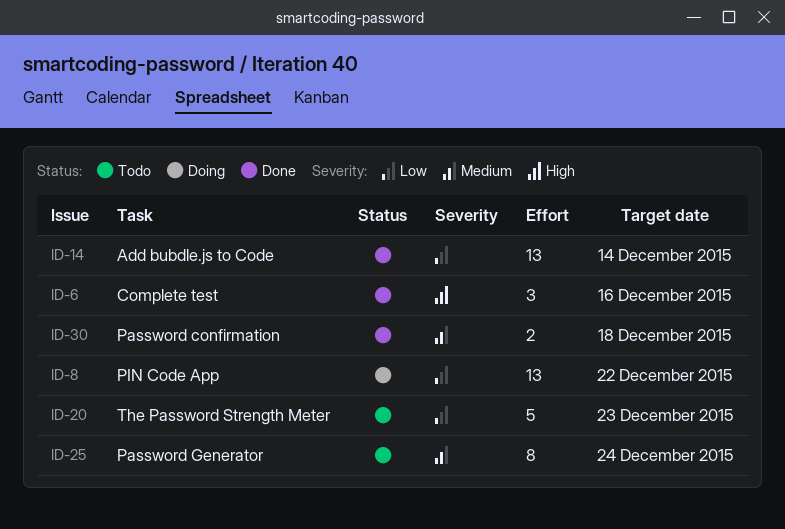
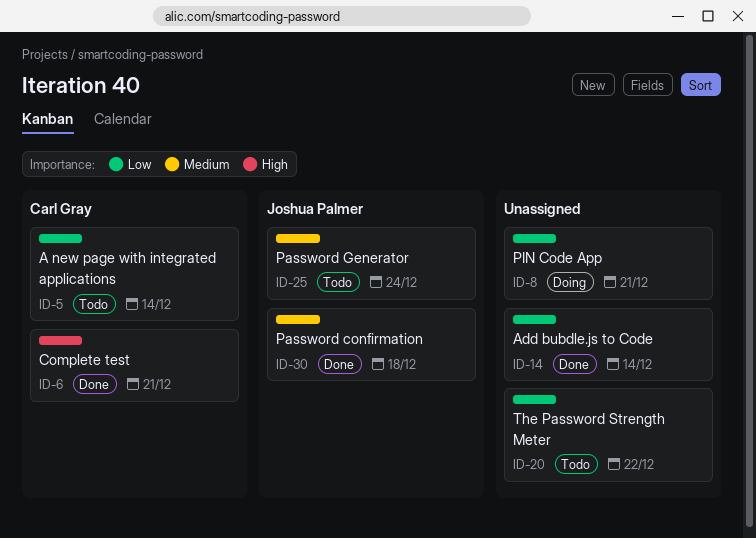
ID-5: none -> present
ID-6, due: Dec 16 -> Dec 21
ID-8, due: Dec 22 -> Dec 21
ID-20, due: Dec 23 -> Dec 22

